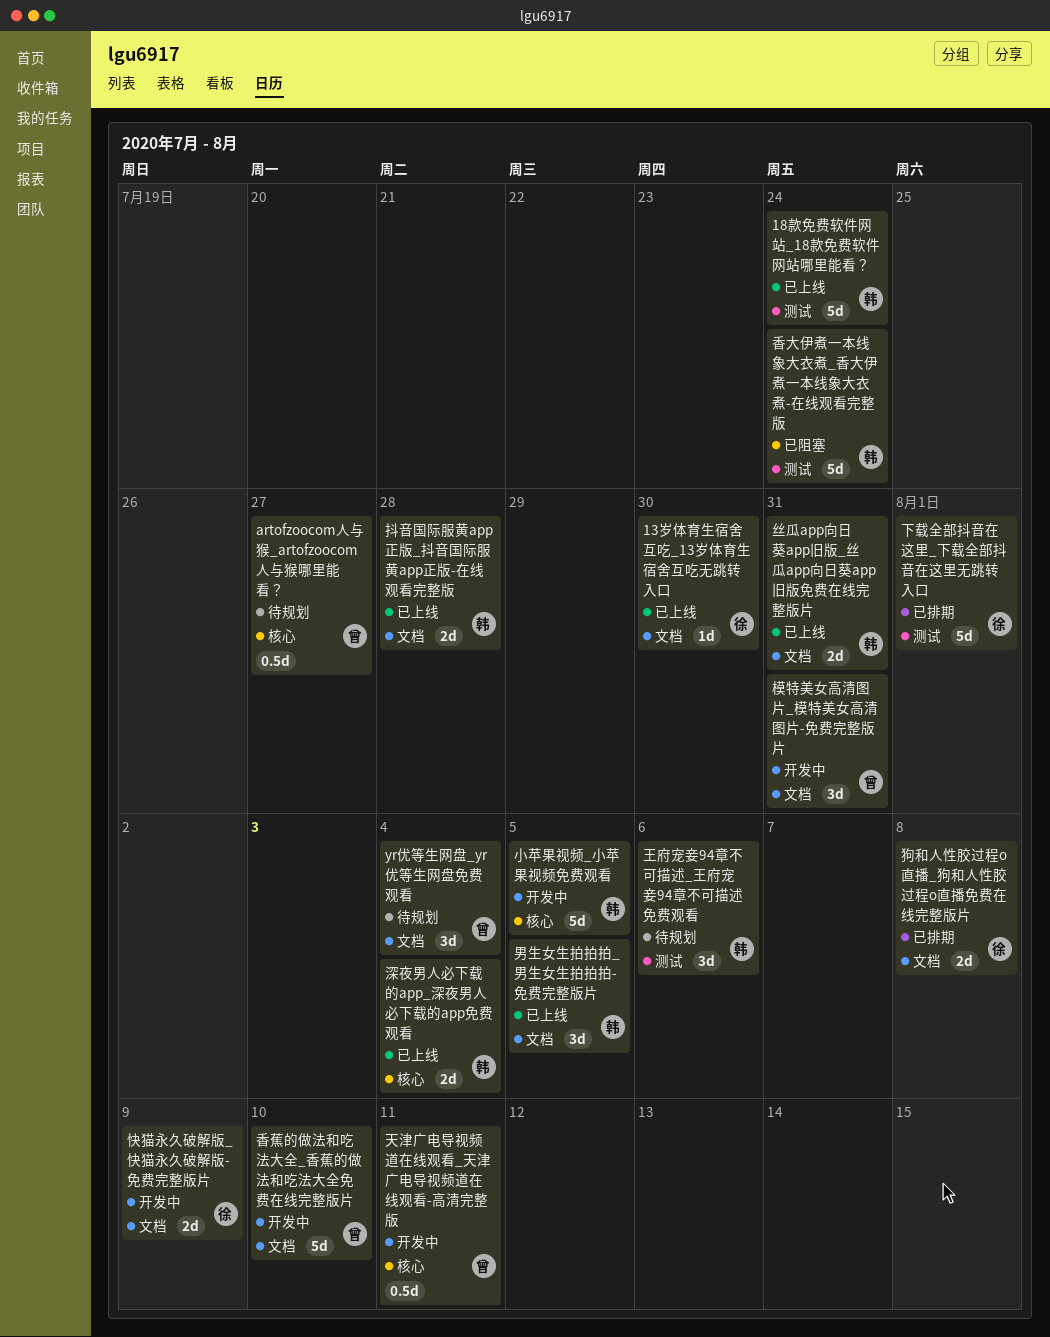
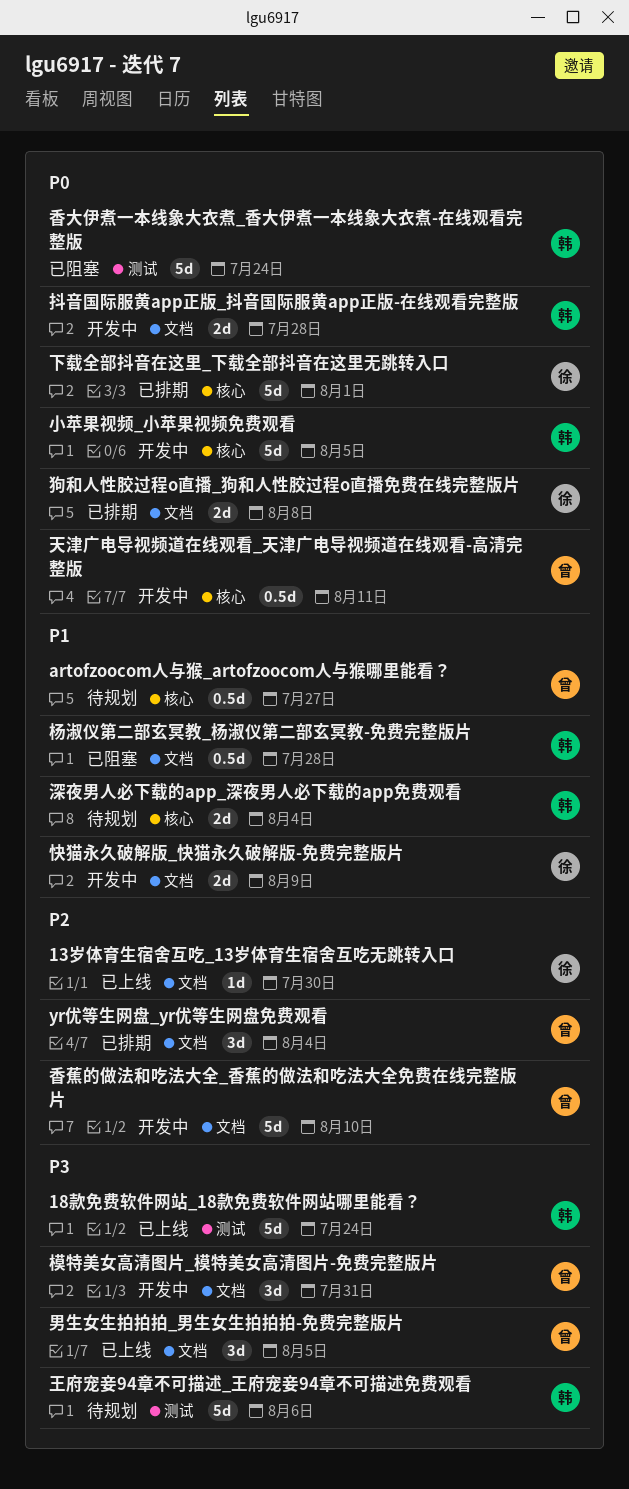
yr优等生网盘_yr优等生网盘免费观看, status: 待规划 -> 已排期
下载全部抖音在这里_下载全部抖音在这里无跳转入口, label: 测试 -> 核心
丝瓜app向日葵app旧版_丝瓜app向日葵app旧版免费在线完整版片: present -> none
抖音国际服黄app正版_抖音国际服黄app正版-在线观看完整版, status: 已上线 -> 开发中
杨淑仪第二部玄冥教_杨淑仪第二部玄冥教-免费完整版片: none -> present
深夜男人必下载的app_深夜男人必下载的app免费观看, status: 已上线 -> 待规划
王府宠妾94章不可描述_王府宠妾94章不可描述免费观看, estimate: 3d -> 5d
男生女生拍拍拍_男生女生拍拍拍-免费完整版片, owner: 韩 -> 曾

